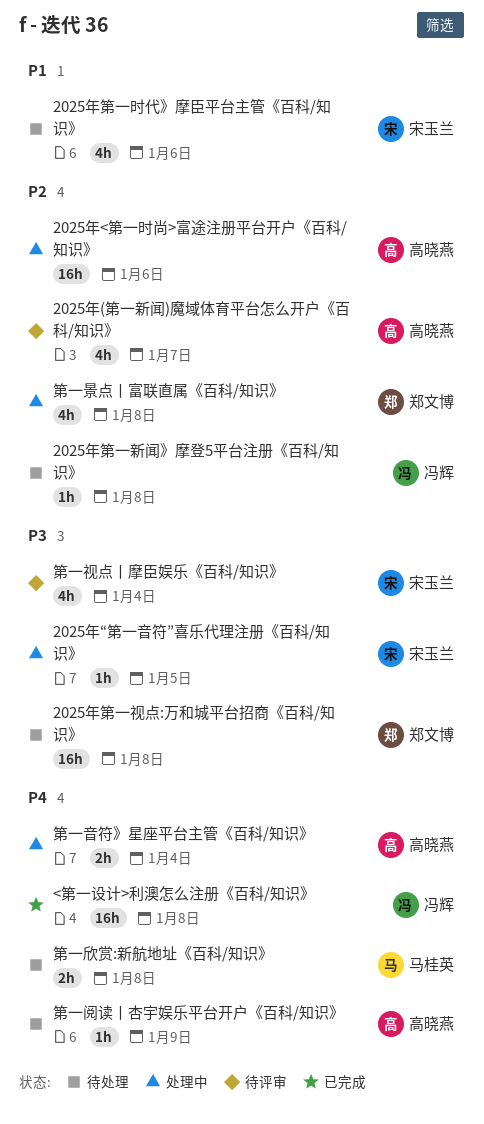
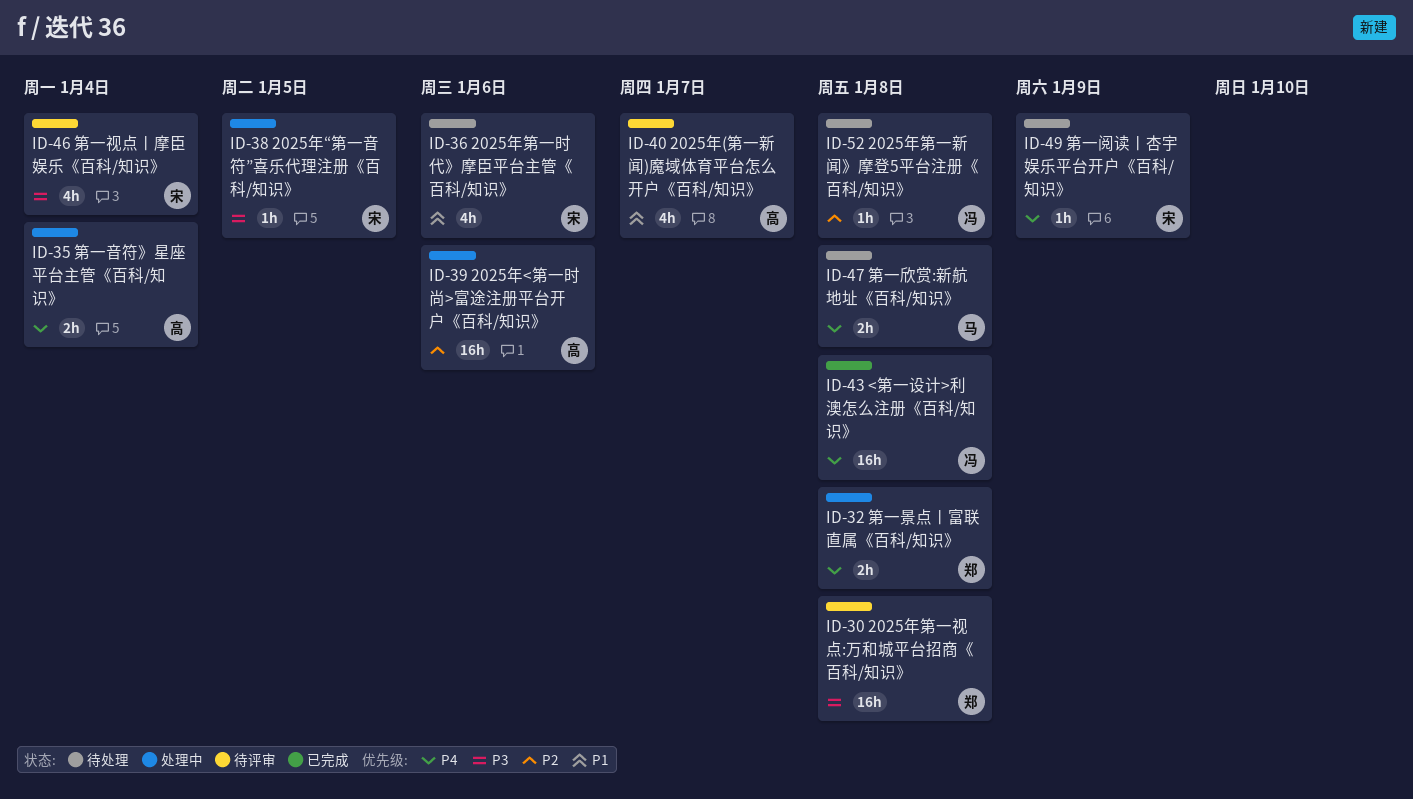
2025年(第一新闻)魔域体育平台怎么开户《百科/知识》, priority: P2 -> P1
2025年第一视点:万和城平台招商《百科/知识》, status: 待处理 -> 待评审
第一景点丨富联直属《百科/知识》, priority: P2 -> P4
第一景点丨富联直属《百科/知识》, estimate: 4h -> 2h
第一阅读丨杏宇娱乐平台开户《百科/知识》, owner: 高晓燕 -> 宋玉兰

